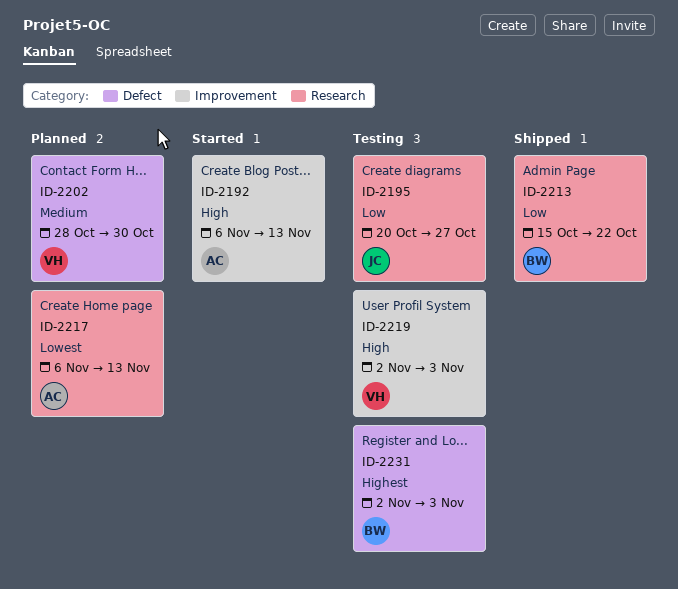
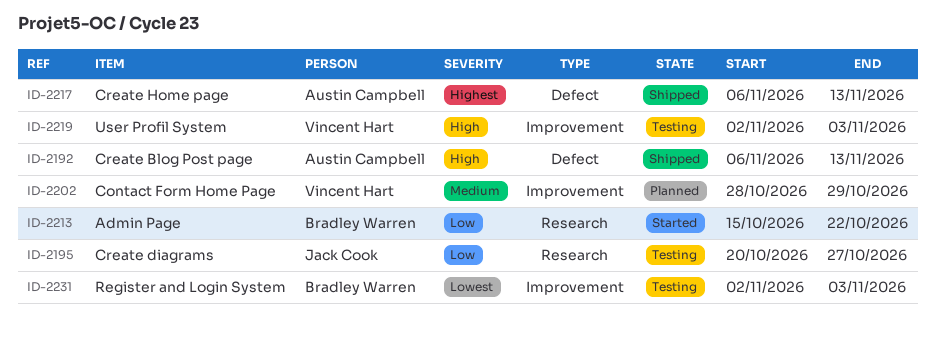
ID-2192, status: Started -> Shipped
ID-2192, label: Improvement -> Defect
ID-2202, label: Defect -> Improvement
ID-2202, due: Oct 30 -> Oct 29
ID-2213, status: Shipped -> Started
ID-2217, status: Planned -> Shipped
ID-2217, priority: Lowest -> Highest
ID-2217, label: Research -> Defect
ID-2231, priority: Highest -> Lowest
ID-2231, label: Defect -> Improvement

